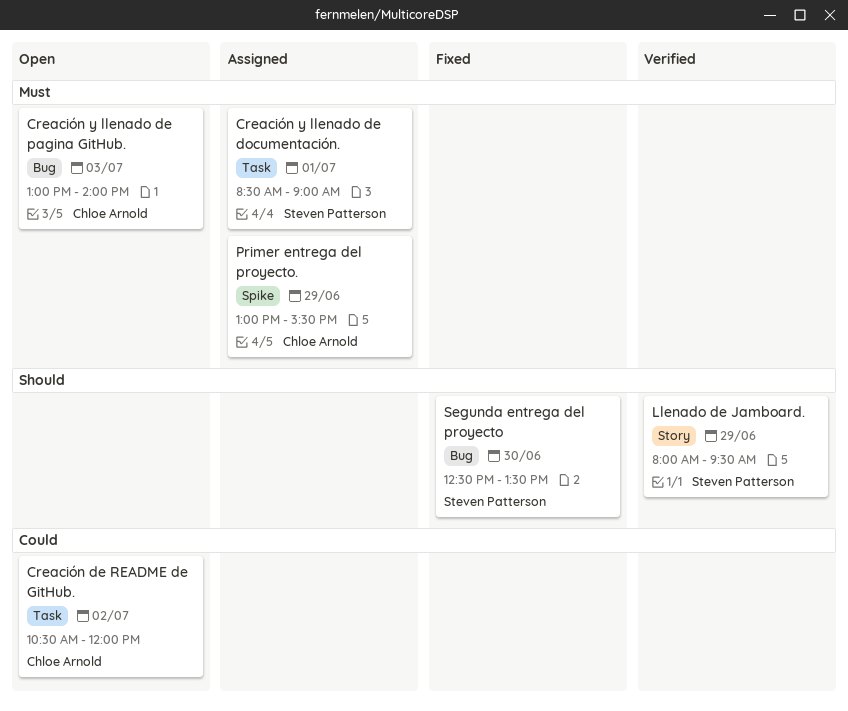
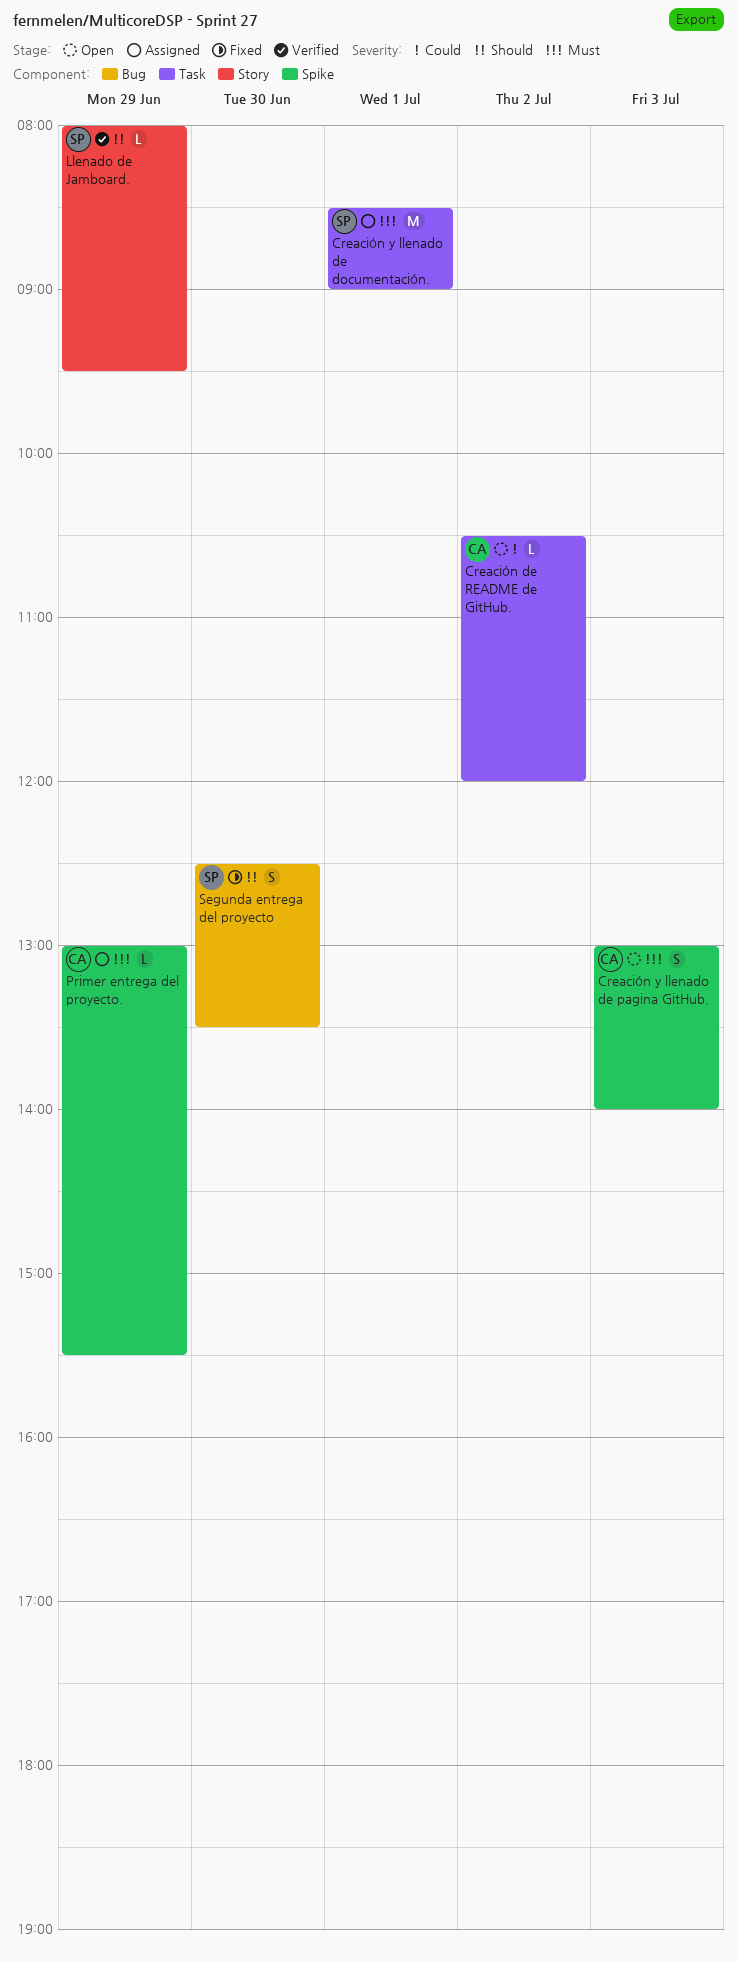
Creación y llenado de pagina GitHub., label: Bug -> Spike

